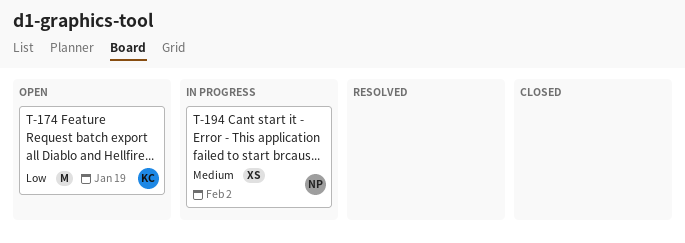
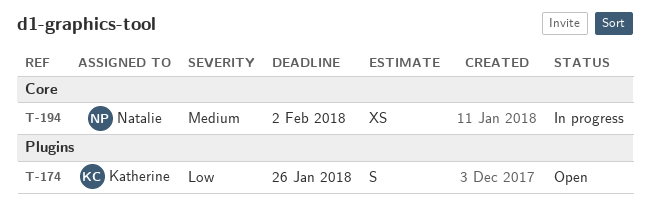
T-174, estimate: M -> S
T-174, due: Jan 19 -> Jan 26

